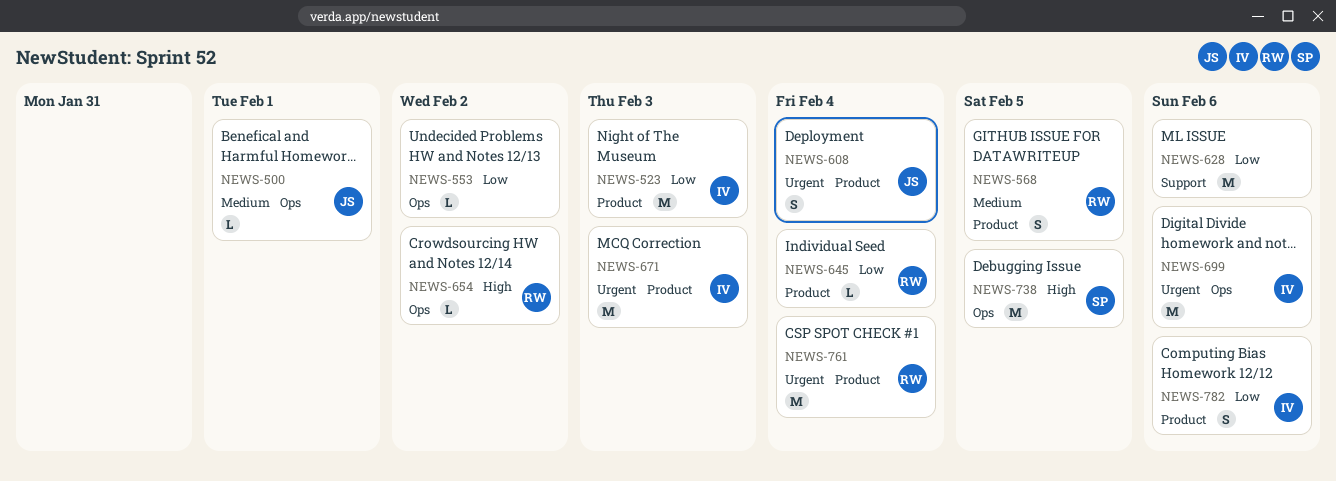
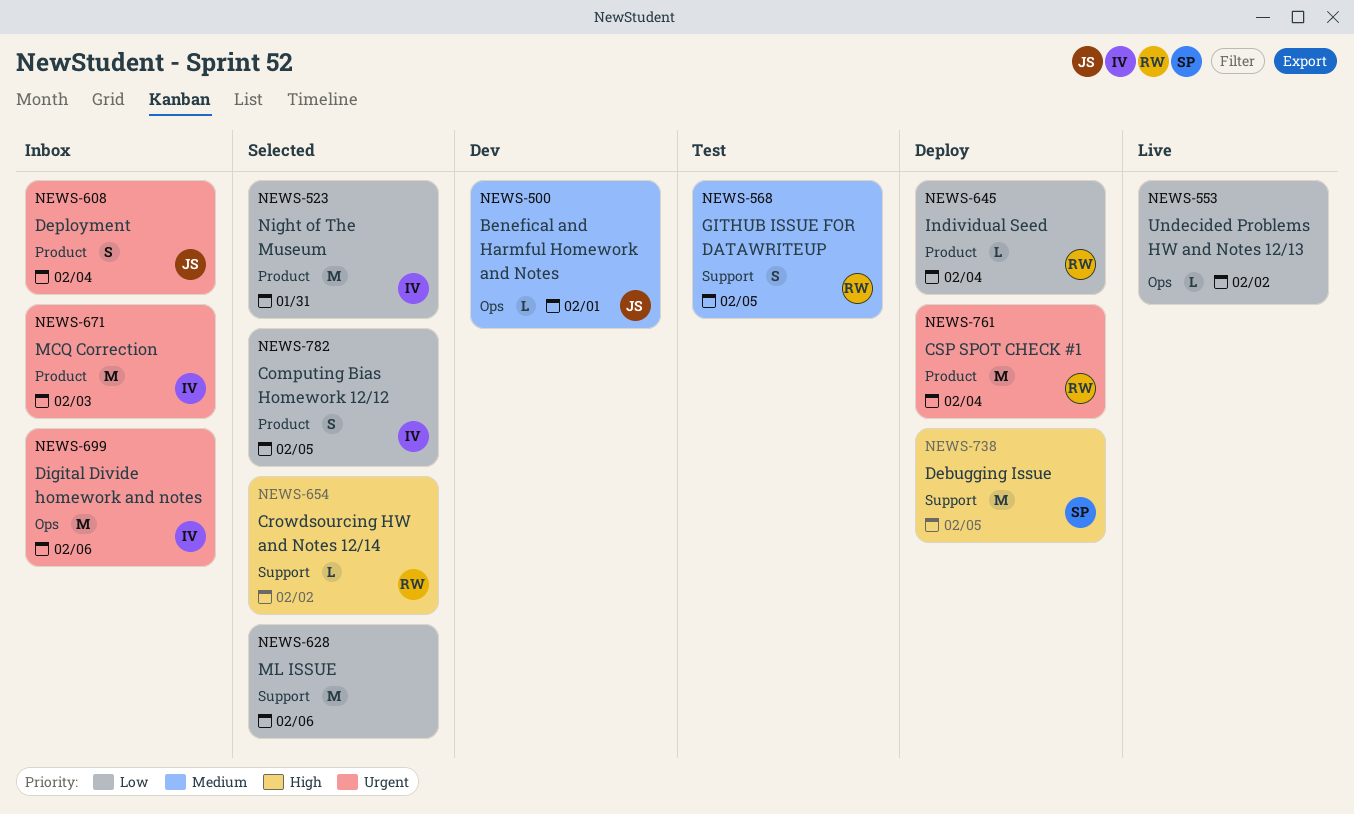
NEWS-523, due: Feb 3 -> Jan 31
NEWS-568, label: Product -> Support
NEWS-654, label: Ops -> Support
NEWS-738, label: Ops -> Support
NEWS-782, due: Feb 6 -> Feb 5

